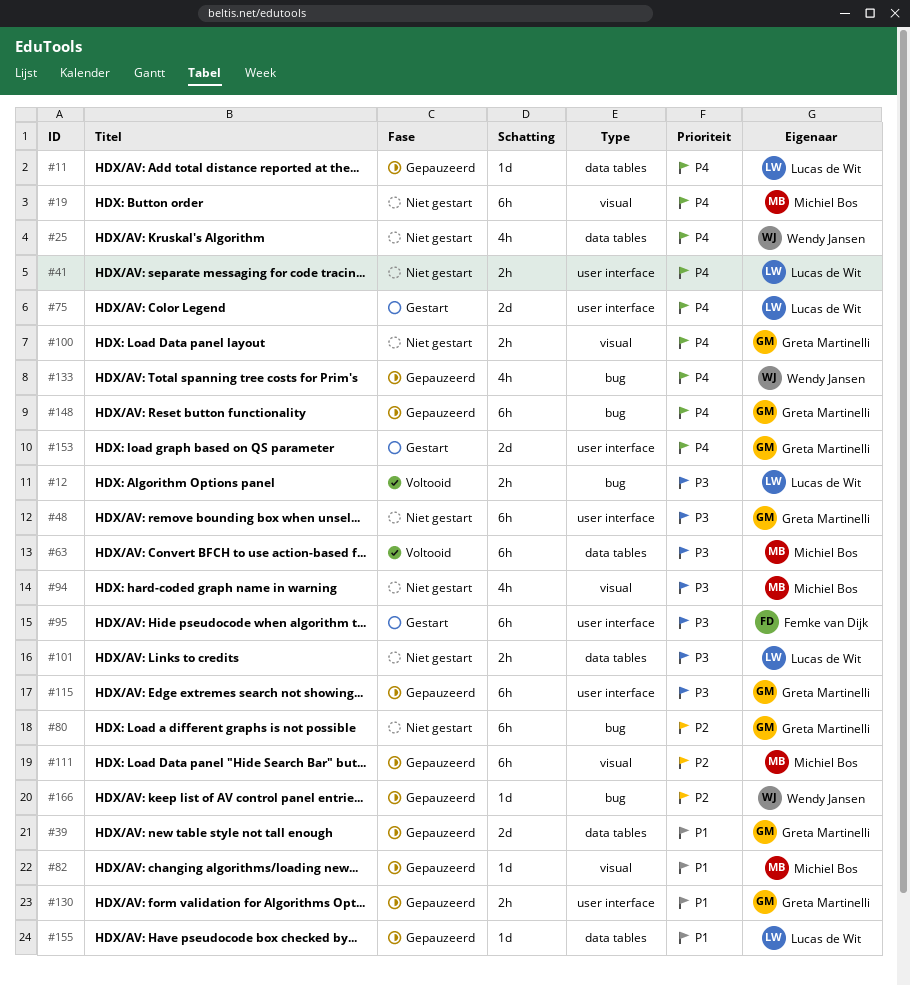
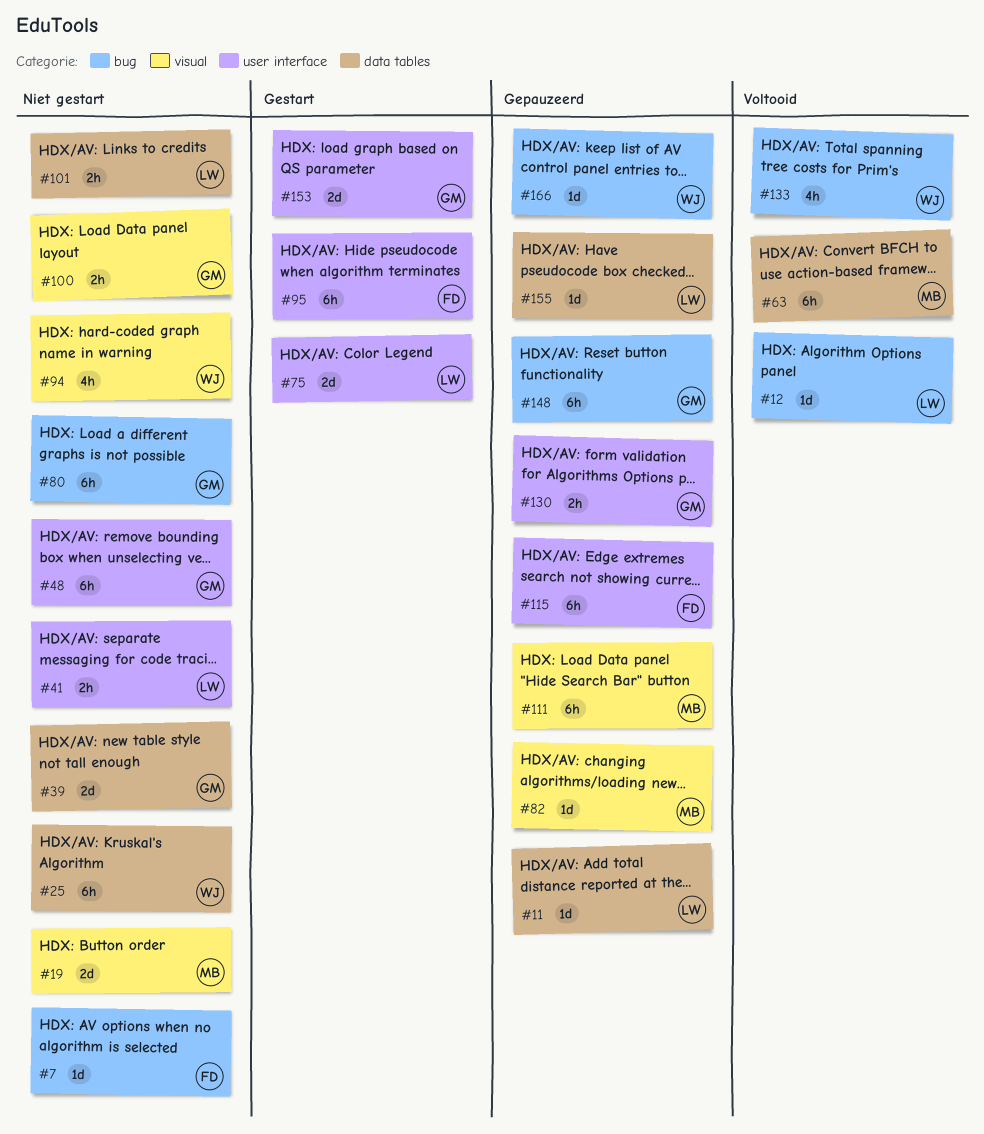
#7: none -> present
#12, estimate: 2h -> 1d
#19, estimate: 6h -> 2d
#25, estimate: 4h -> 6h
#39, status: Gepauzeerd -> Niet gestart
#94, owner: Michiel Bos -> Wendy Jansen
#115, owner: Greta Martinelli -> Femke van Dijk
#133, status: Gepauzeerd -> Voltooid

